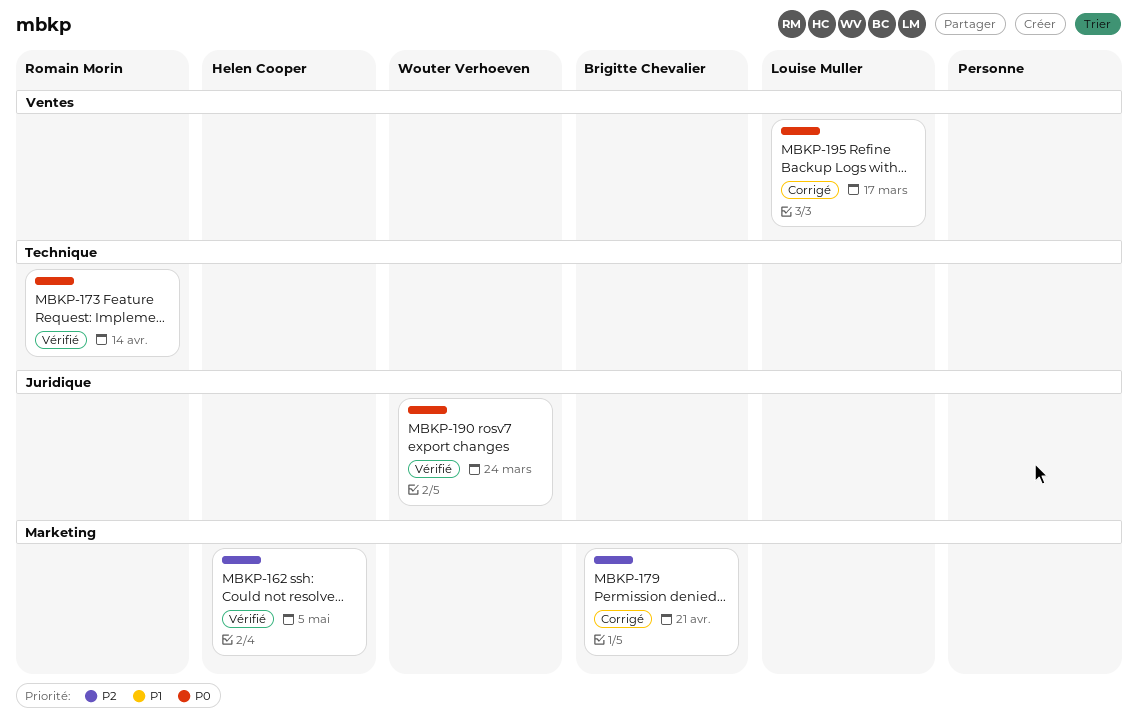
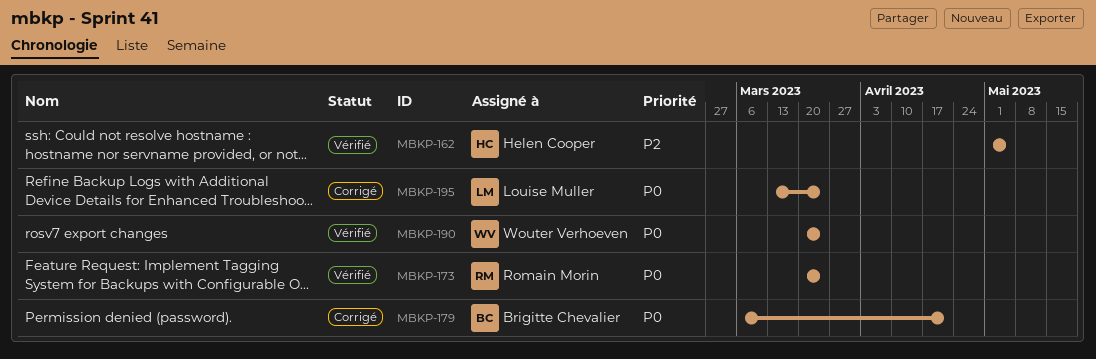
MBKP-173, due: Apr 14 -> Mar 24
MBKP-179, priority: P2 -> P0
MBKP-195, due: Mar 17 -> Mar 24

